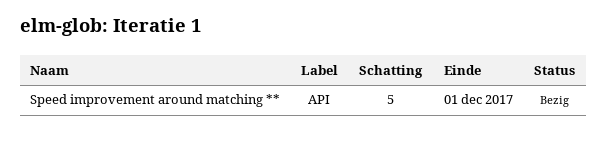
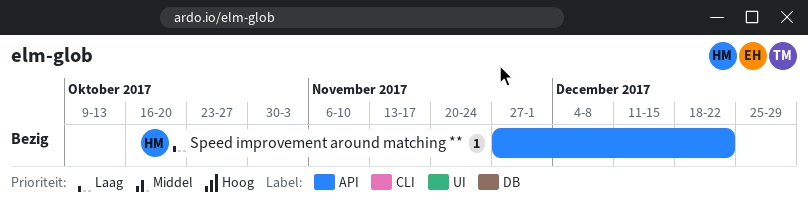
Speed improvement around matching **, estimate: 5 -> 1
Speed improvement around matching **, due: Dec 1 -> Dec 22

